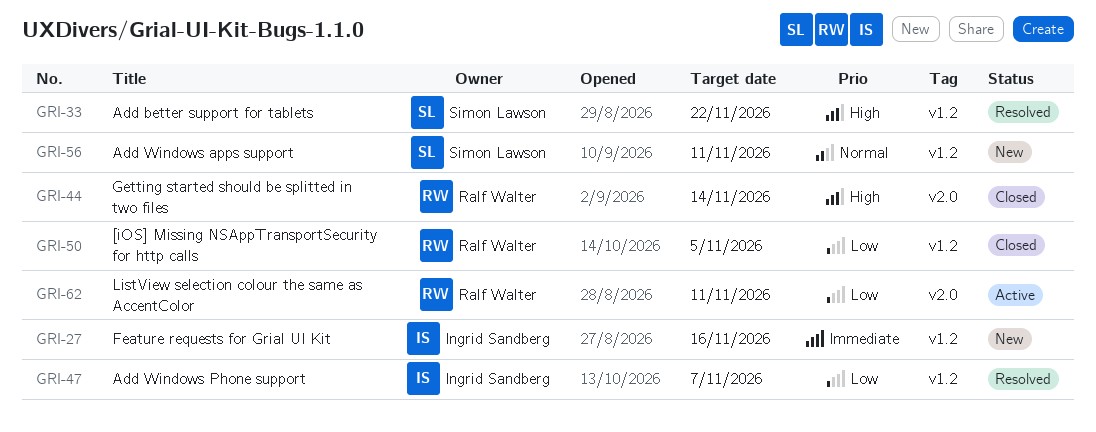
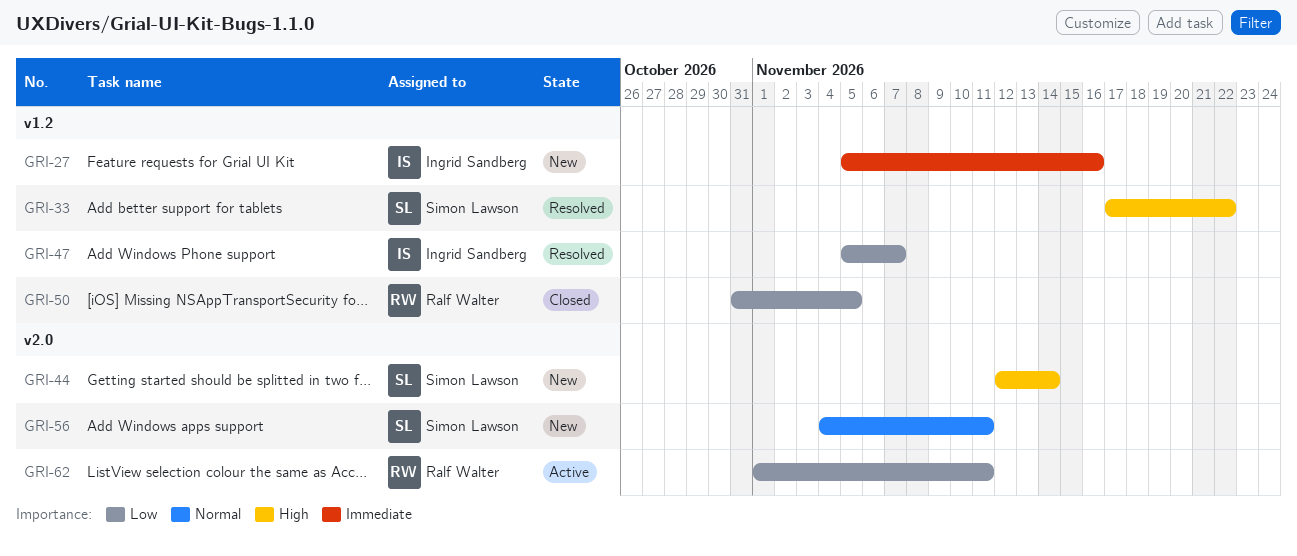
GRI-44, status: Closed -> New
GRI-44, owner: Ralf Walter -> Simon Lawson
GRI-56, label: v1.2 -> v2.0

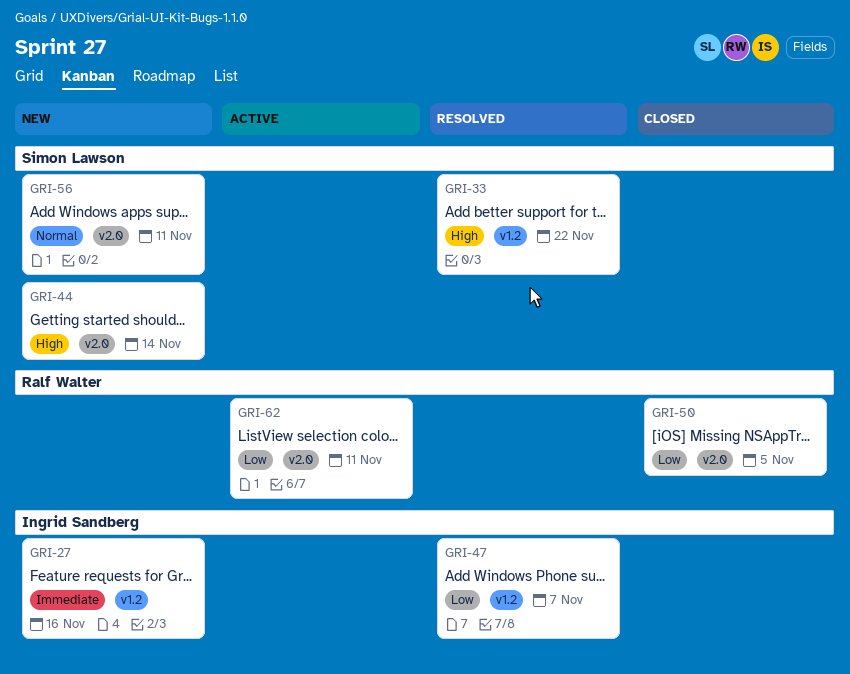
GRI-50, label: v1.2 -> v2.0

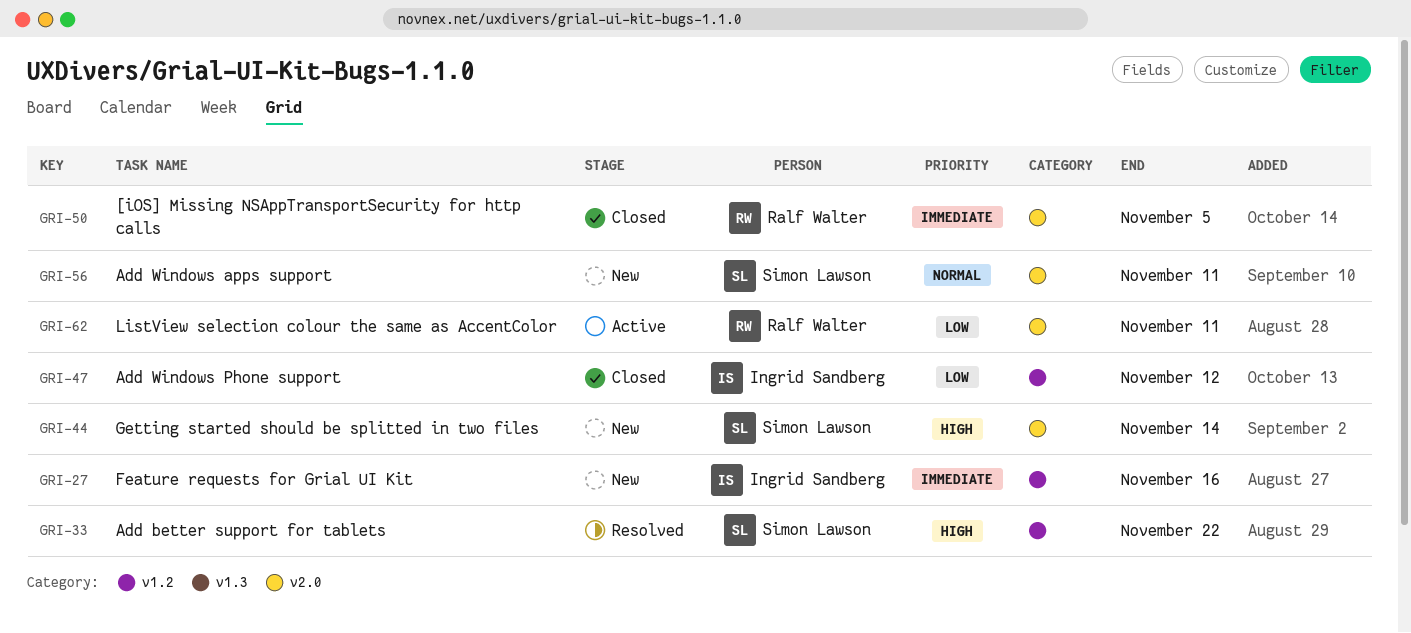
GRI-47, status: Resolved -> Closed
GRI-47, due: Nov 7 -> Nov 12
GRI-50, priority: Low -> Immediate

